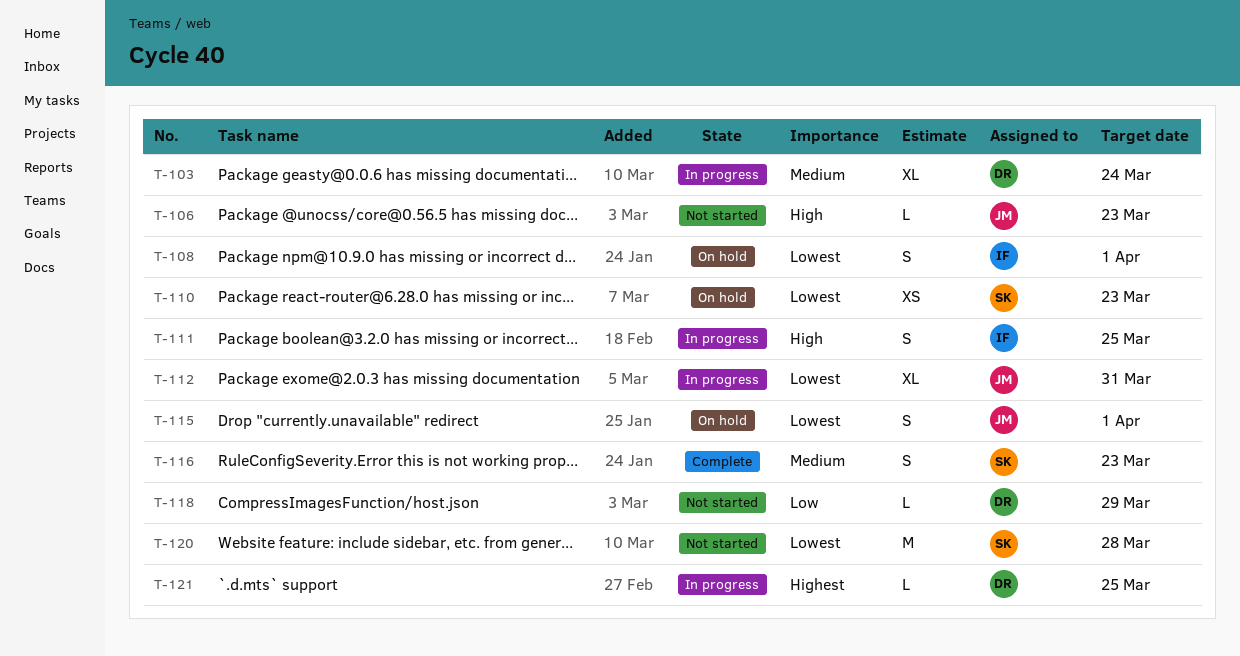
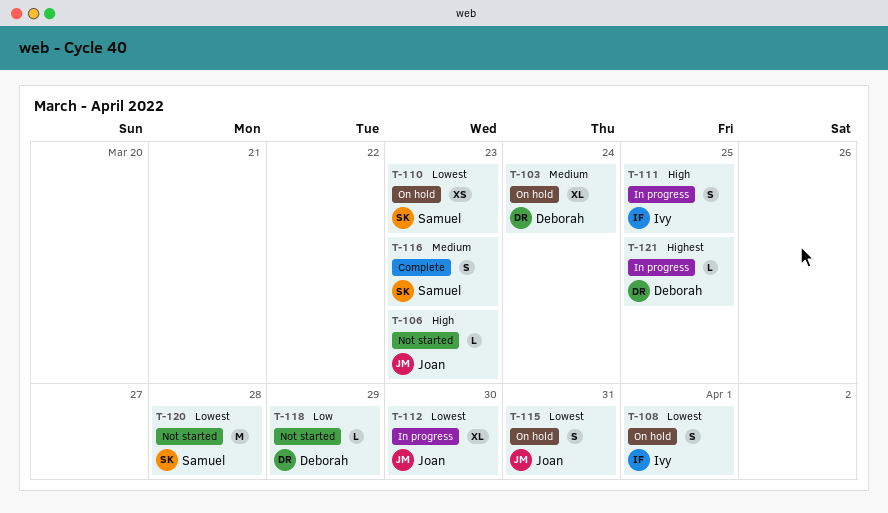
T-103, status: In progress -> On hold
T-112, due: Mar 31 -> Mar 30
T-115, due: Apr 1 -> Mar 31

